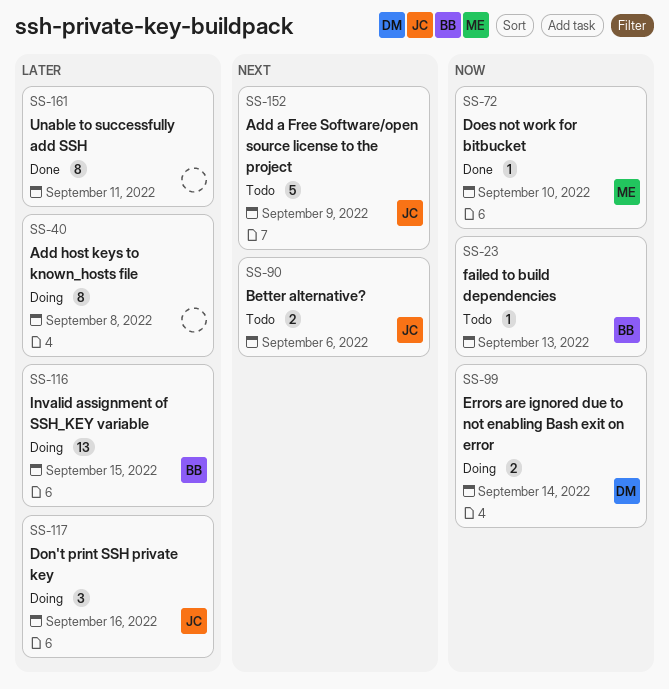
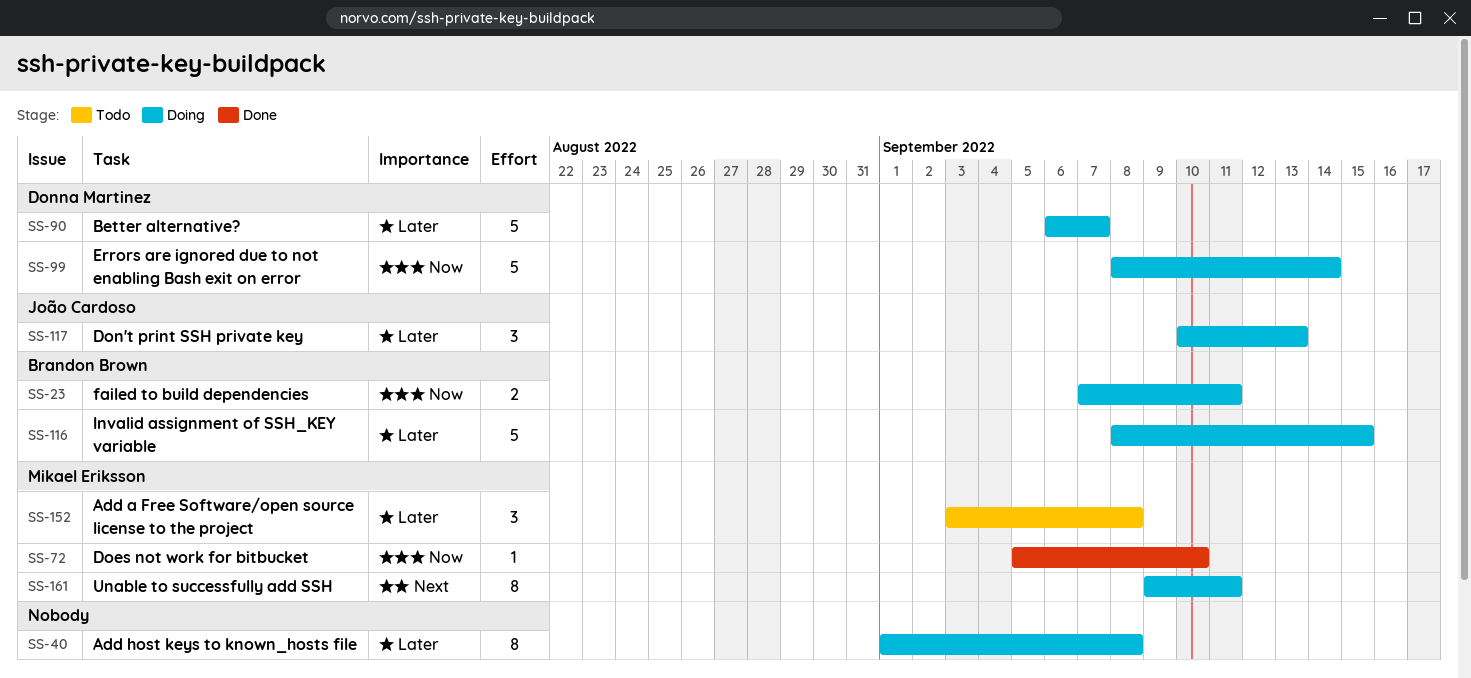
SS-23, status: Todo -> Doing
SS-23, estimate: 1 -> 2
SS-23, due: Sep 13 -> Sep 11
SS-90, status: Todo -> Doing
SS-90, owner: João Cardoso -> Donna Martinez
SS-90, priority: Next -> Later
SS-90, estimate: 2 -> 5
SS-90, due: Sep 6 -> Sep 7
SS-99, estimate: 2 -> 5
SS-116, estimate: 13 -> 5
SS-117, due: Sep 16 -> Sep 13
SS-152, owner: João Cardoso -> Mikael Eriksson
SS-152, priority: Next -> Later
SS-152, estimate: 5 -> 3
SS-152, due: Sep 9 -> Sep 8
SS-161, status: Done -> Doing
SS-161, owner: none -> Mikael Eriksson
SS-161, priority: Later -> Next

